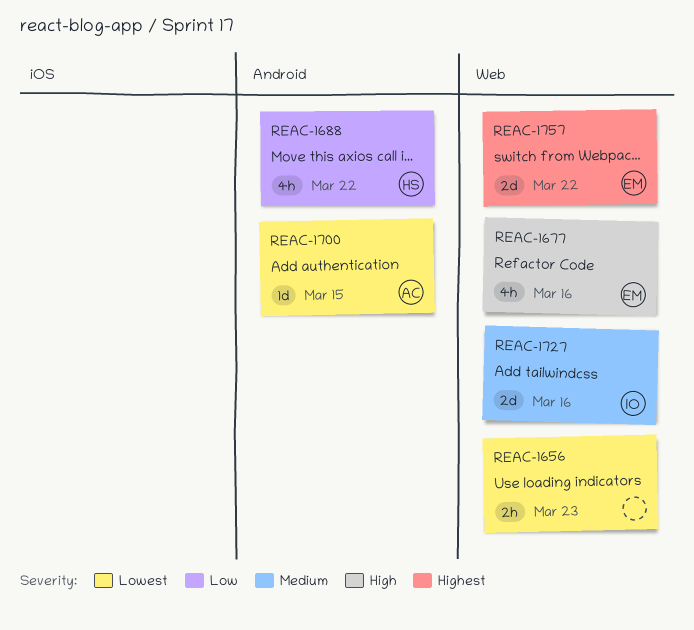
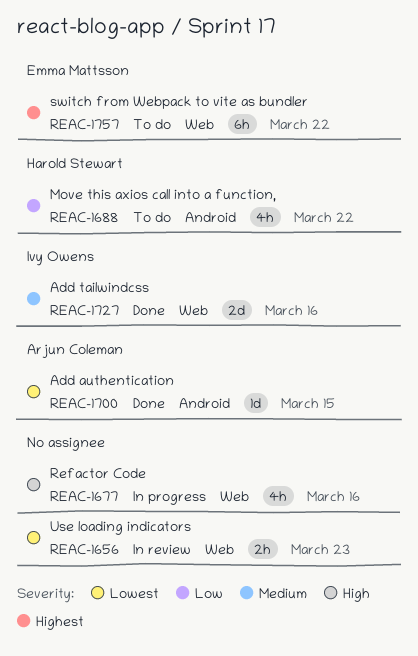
REAC-1677, owner: Emma Mattsson -> none
REAC-1757, estimate: 2d -> 6h

